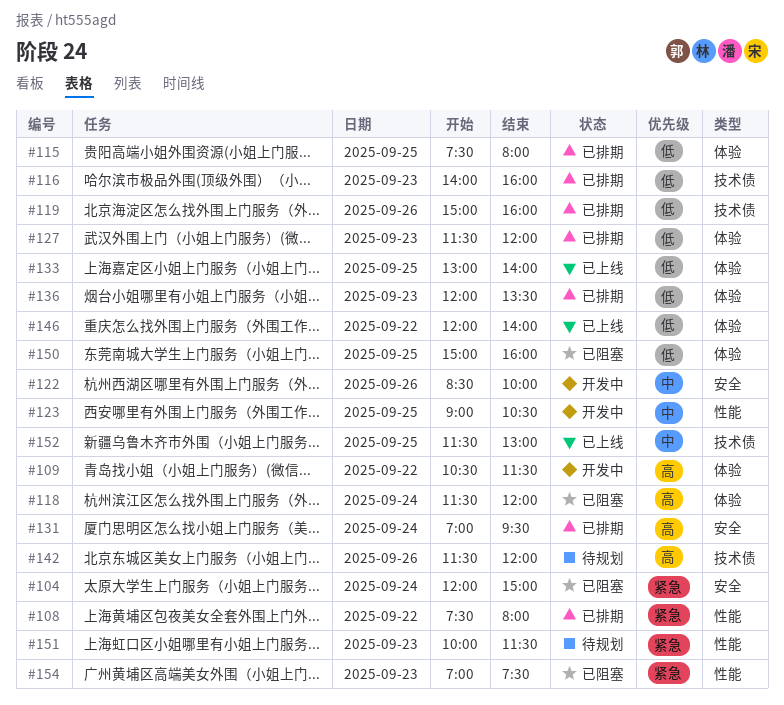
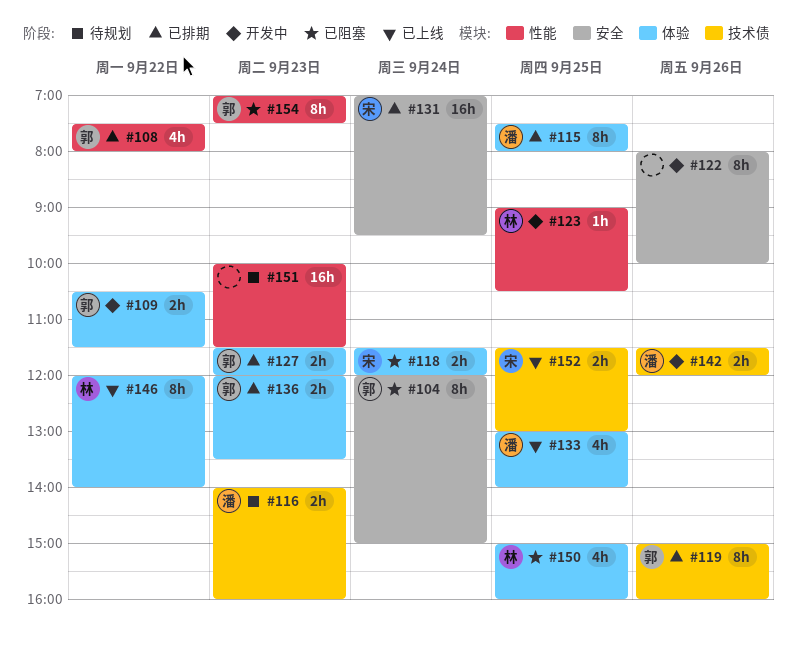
#116, status: 已排期 -> 待规划
#122, begins: 08:30 -> 08:00
#142, status: 待规划 -> 开发中

